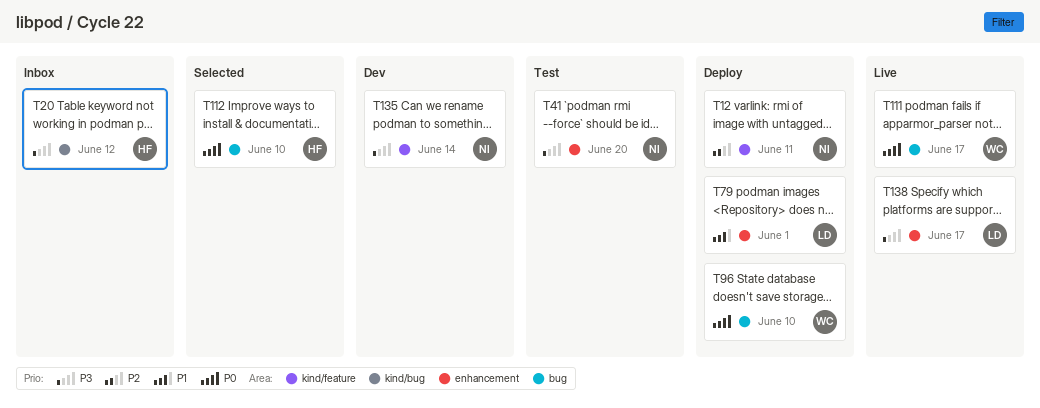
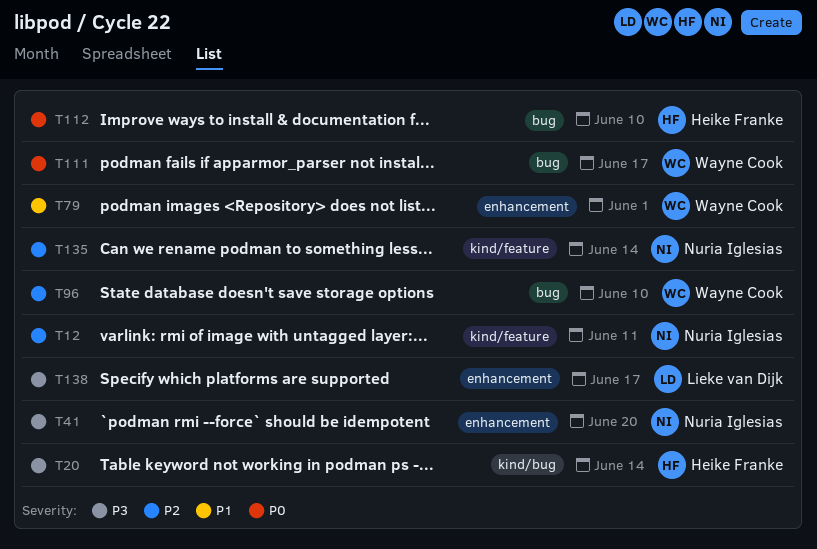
T20, due: Jun 12 -> Jun 14
T79, owner: Lieke van Dijk -> Wayne Cook
T96, priority: P0 -> P2
T135, priority: P3 -> P2

